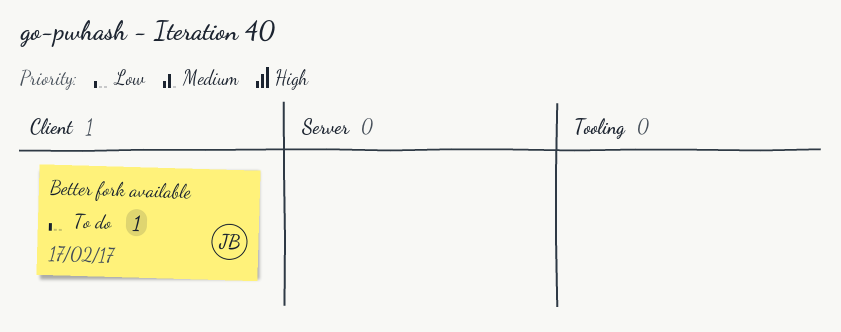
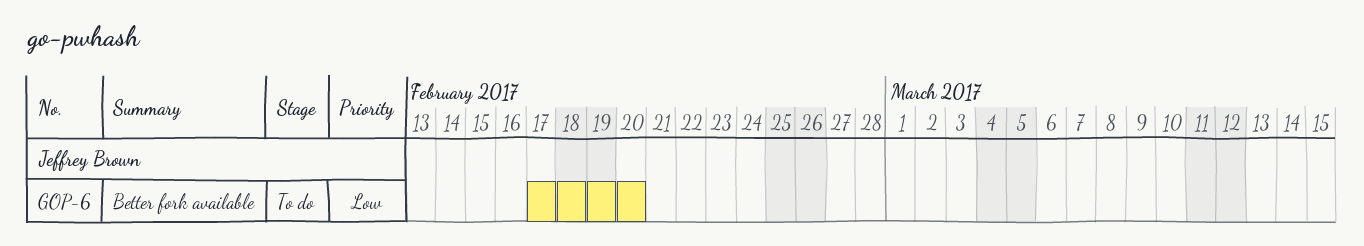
Better fork available, due: Feb 17 -> Feb 20

